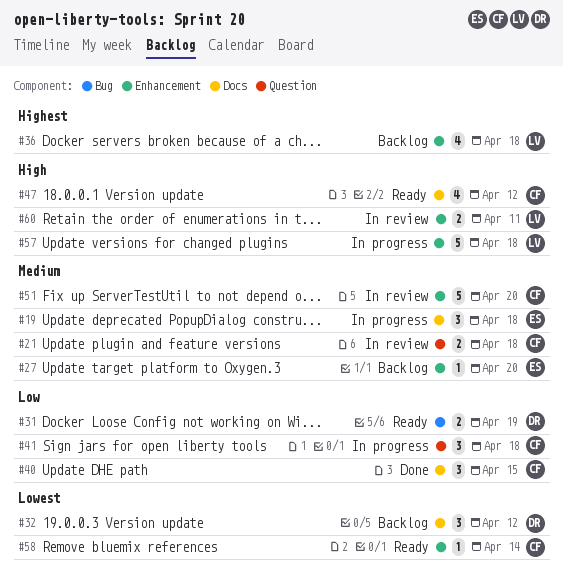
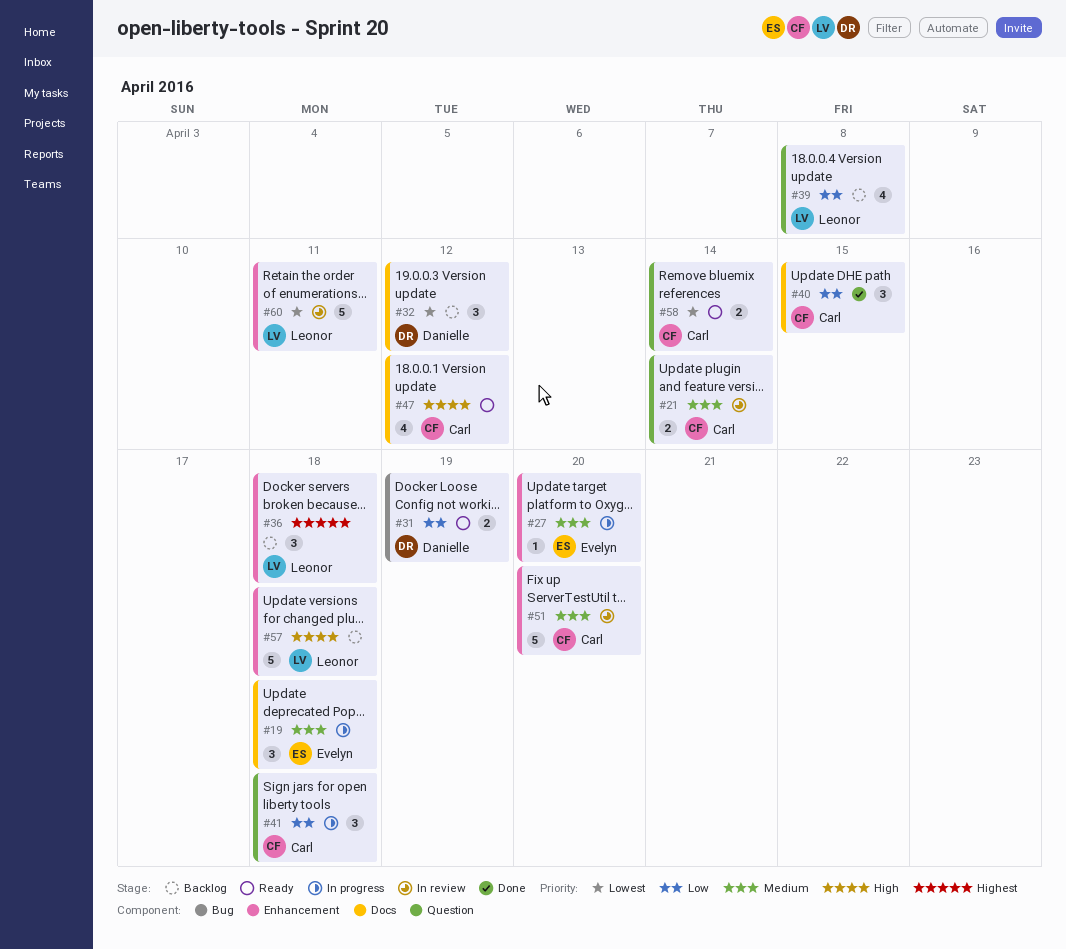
#21, due: Apr 18 -> Apr 14
#27, status: Backlog -> In progress
#36, estimate: 4 -> 3
#39: none -> present
#57, status: In progress -> Backlog
#58, label: Enhancement -> Question
#58, estimate: 1 -> 2
#60, priority: High -> Lowest
#60, estimate: 2 -> 5

